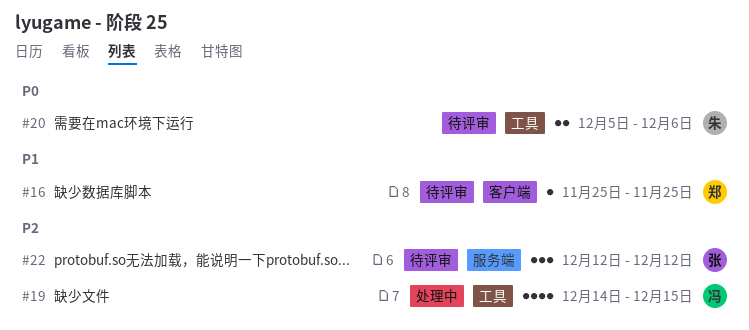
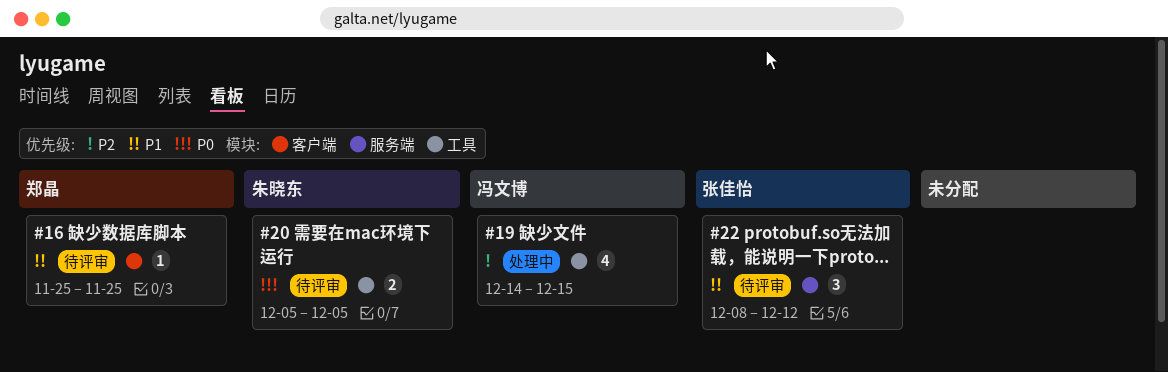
#20, due: Dec 6 -> Dec 5
#22, priority: P2 -> P1
#22, start: Dec 12 -> Dec 8

